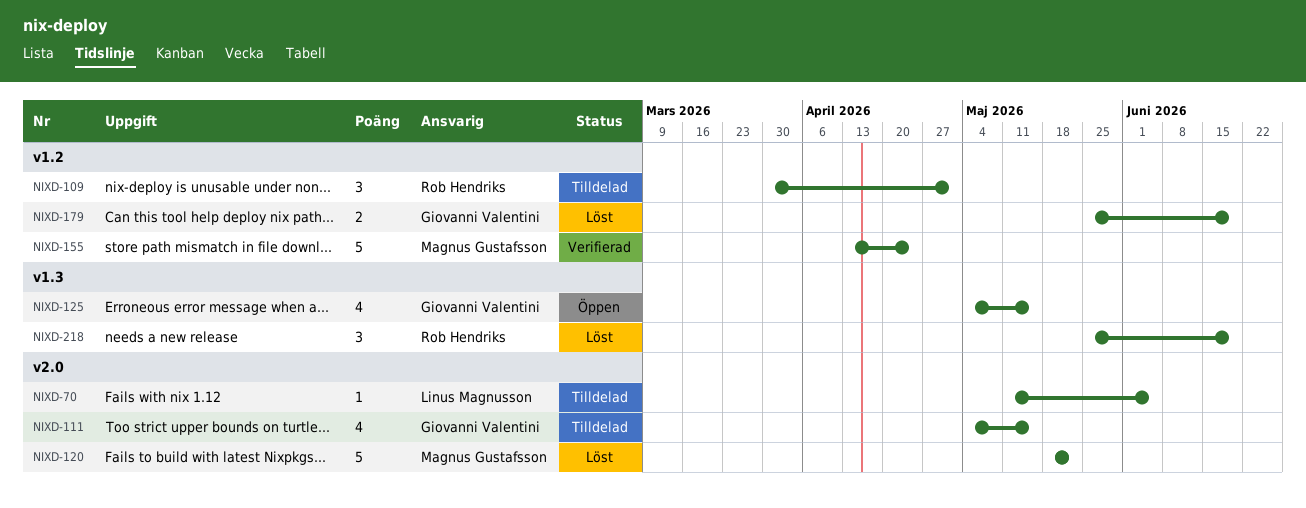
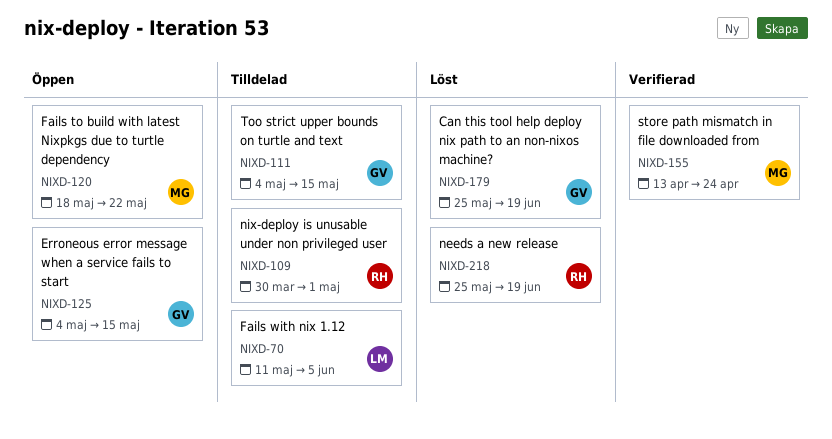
NIXD-120, status: Löst -> Öppen

